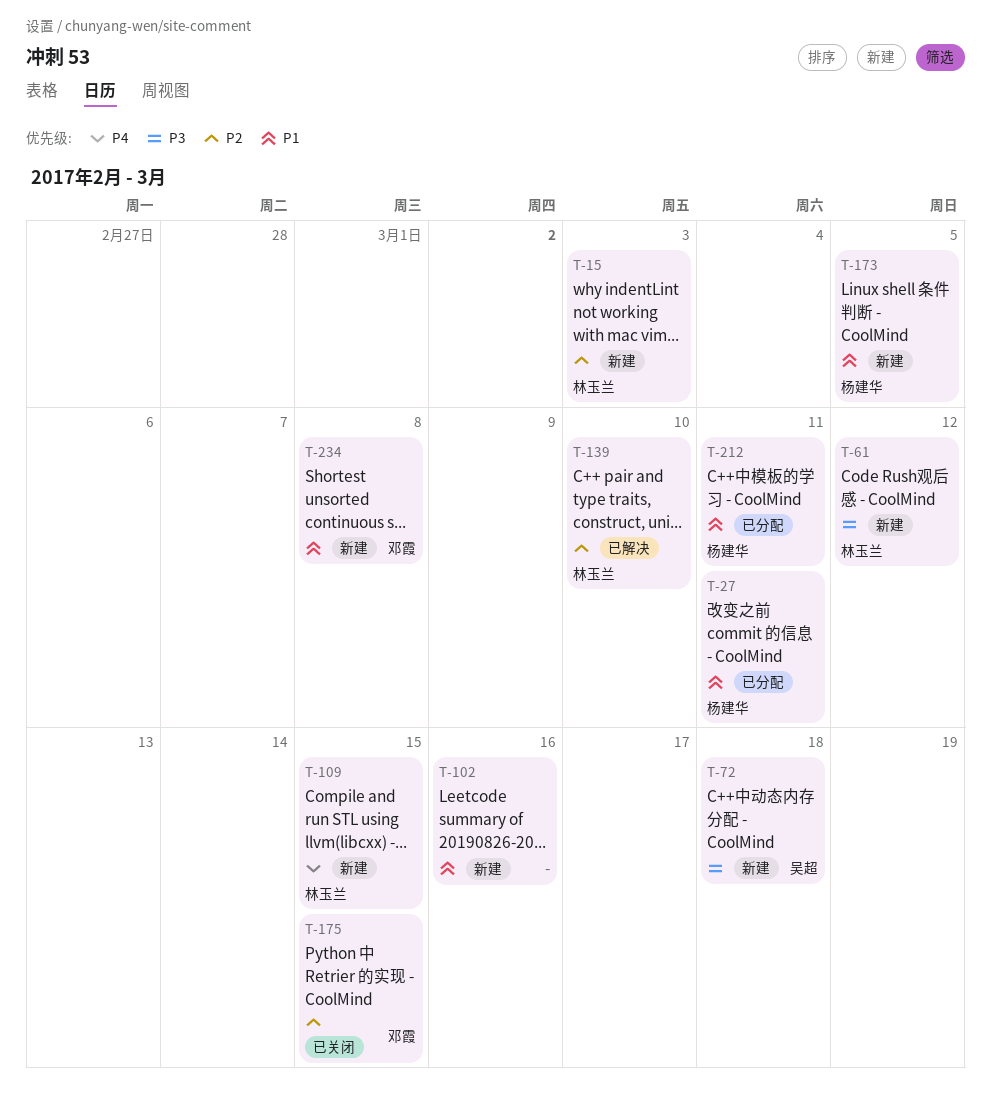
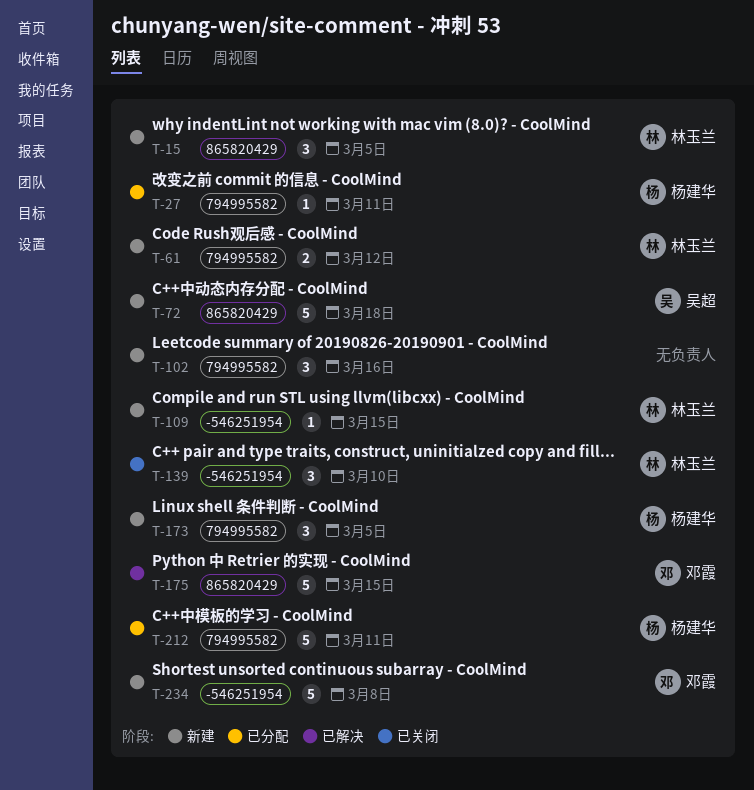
T-15, due: Mar 3 -> Mar 5
T-139, status: 已解决 -> 已关闭
T-175, status: 已关闭 -> 已解决

